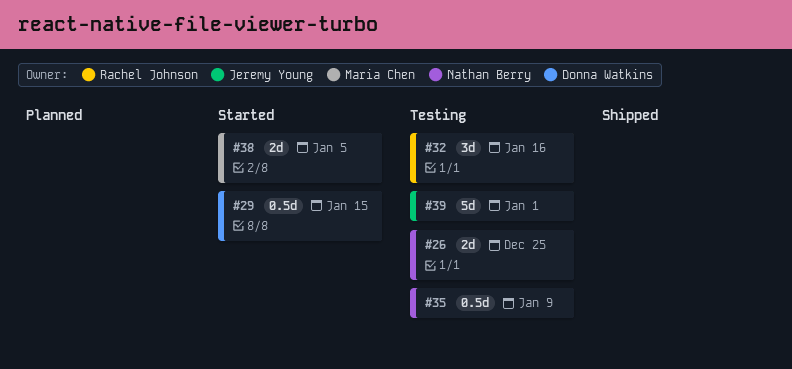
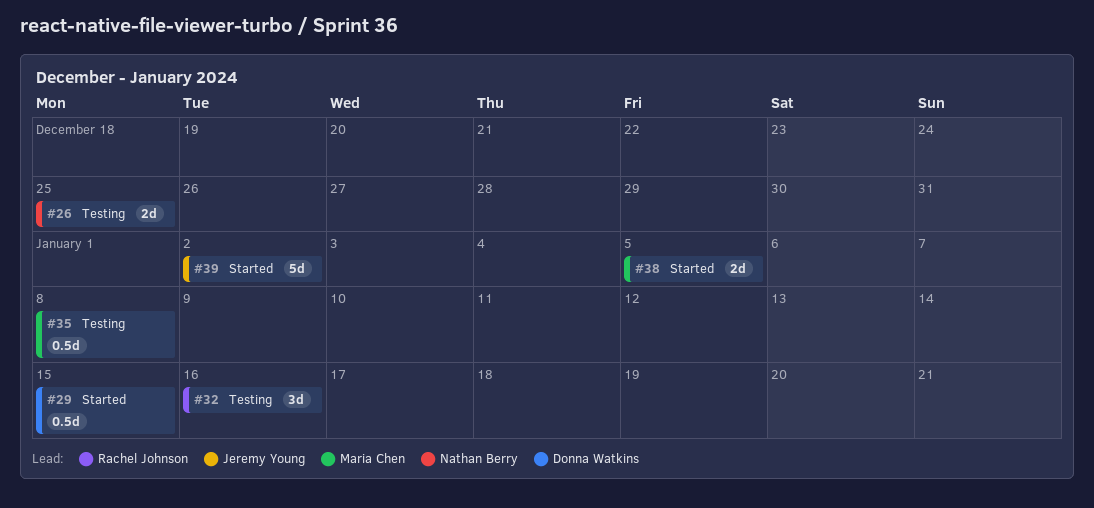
#35, owner: Nathan Berry -> Maria Chen
#35, due: Jan 9 -> Jan 8
#39, status: Testing -> Started
#39, due: Jan 1 -> Jan 2

